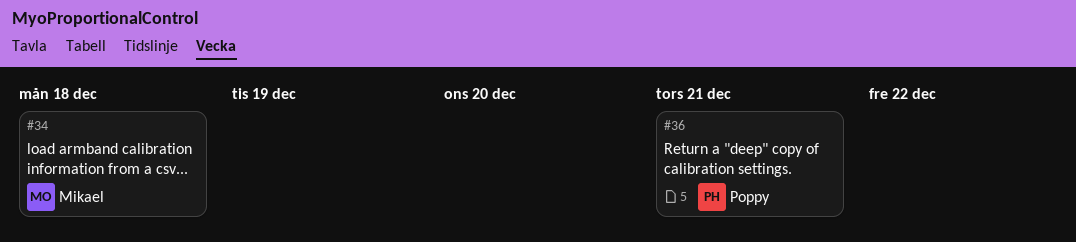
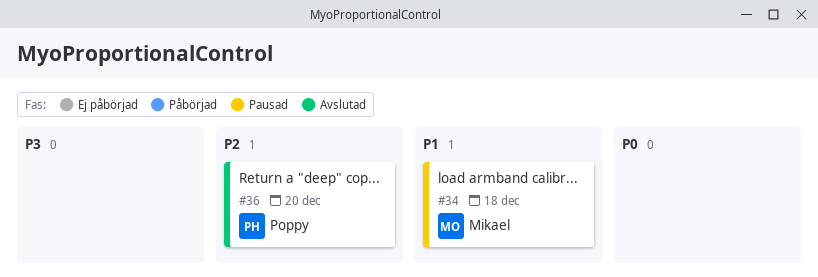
#36, due: Dec 21 -> Dec 20

